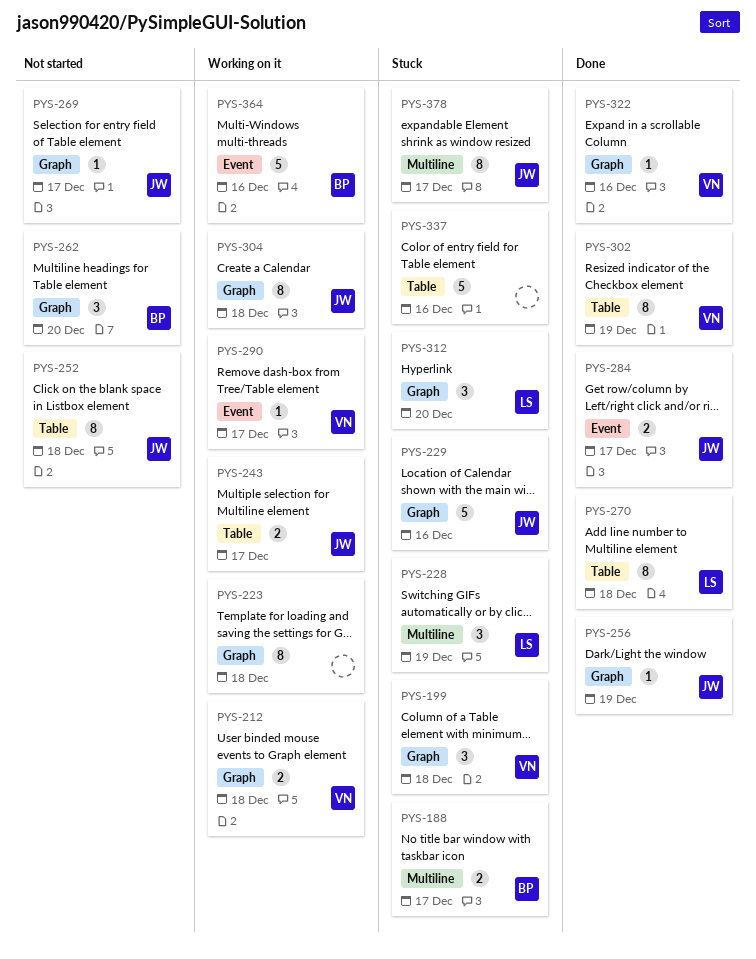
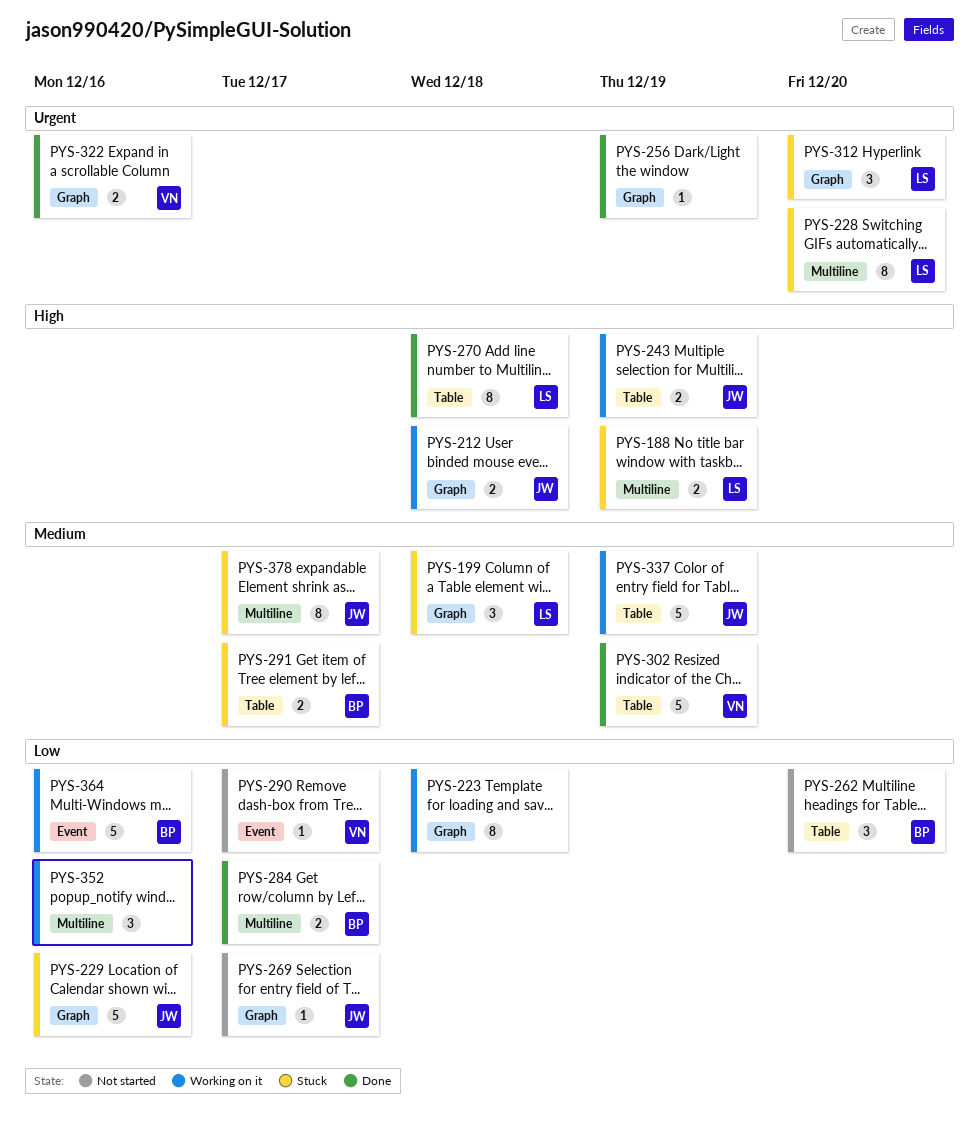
PYS-188, owner: BP -> LS
PYS-188, due: Dec 17 -> Dec 19
PYS-199, owner: VN -> LS
PYS-212, owner: VN -> JW
PYS-228, estimate: 3 -> 8
PYS-228, due: Dec 19 -> Dec 20
PYS-243, due: Dec 17 -> Dec 19
PYS-252: present -> none
PYS-256, owner: JW -> none
PYS-262, label: Graph -> Table
PYS-284, owner: JW -> BP
PYS-284, label: Event -> Multiline
PYS-290, status: Working on it -> Not started
PYS-291: none -> present
PYS-302, estimate: 8 -> 5
PYS-304: present -> none
PYS-322, estimate: 1 -> 2
PYS-337, status: Stuck -> Working on it
PYS-337, owner: none -> JW
PYS-337, due: Dec 16 -> Dec 19
PYS-352: none -> present

